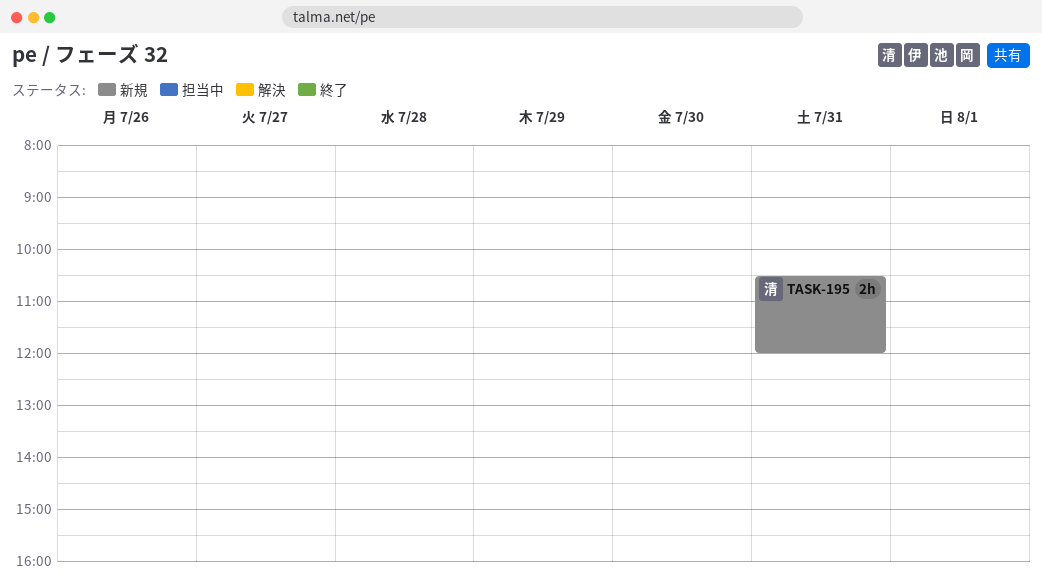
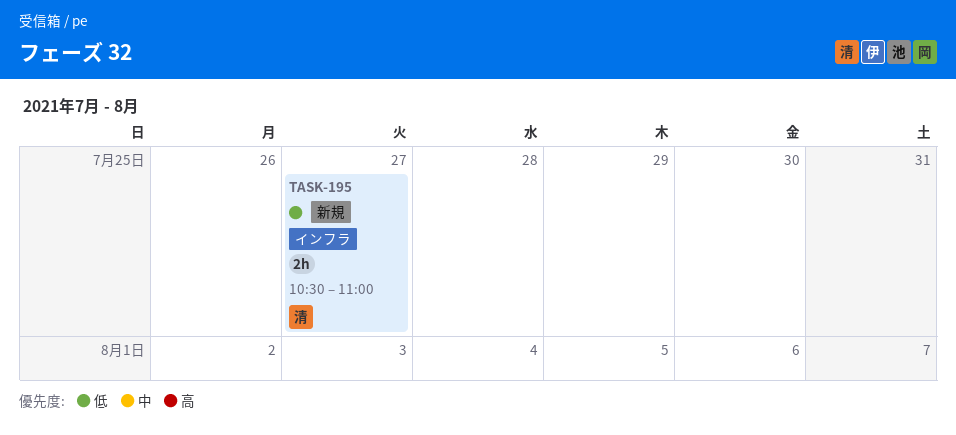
TASK-195, day: Jul 31 -> Jul 27
TASK-195, ends: 12:00 -> 11:00

